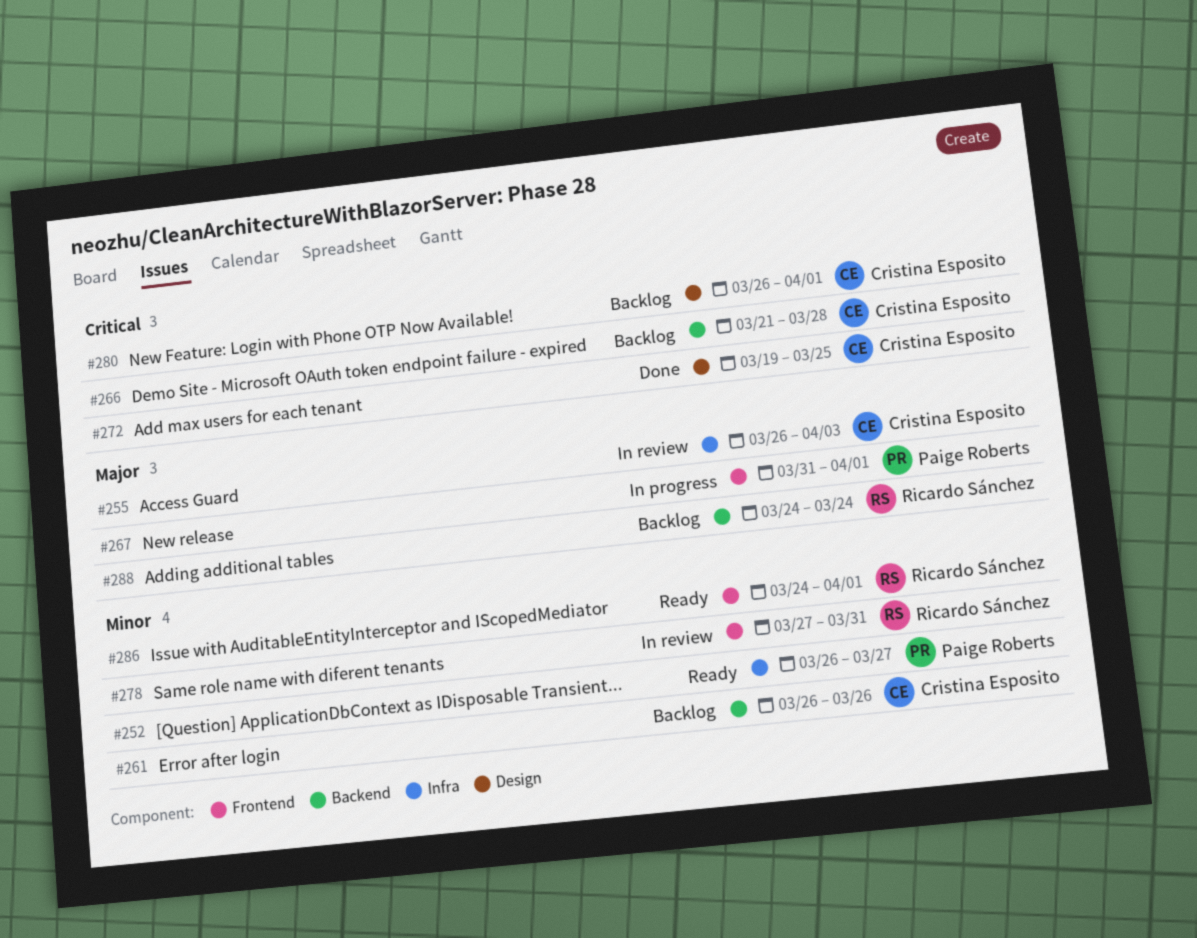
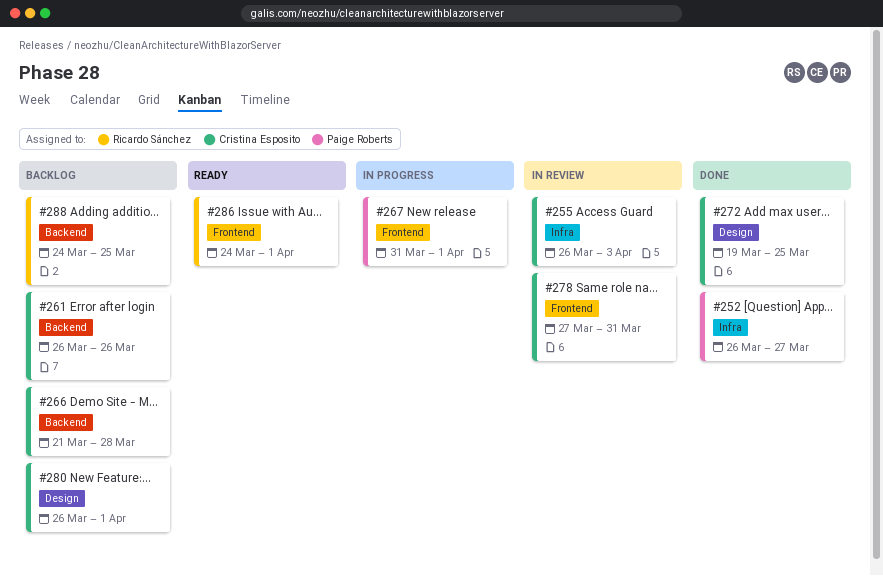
#252, status: Ready -> Done
#278, owner: Ricardo Sánchez -> Cristina Esposito
#288, due: Mar 24 -> Mar 25

